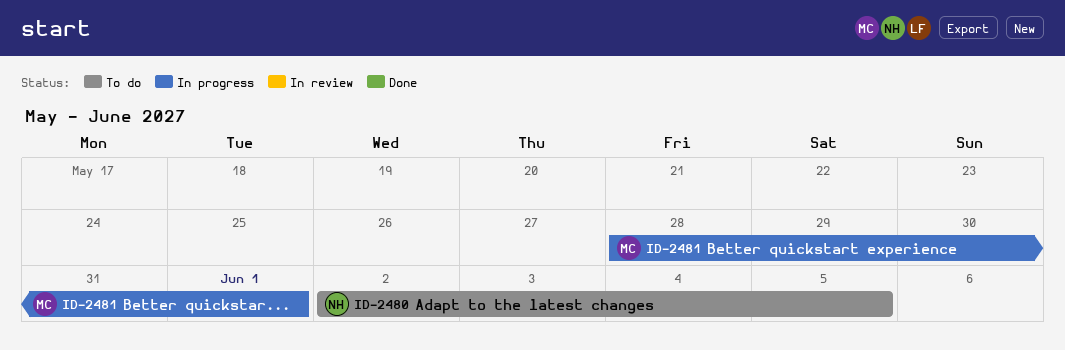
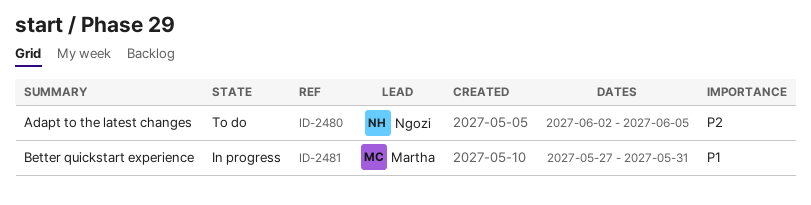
ID-2481, start: May 28 -> May 27
ID-2481, due: Jun 1 -> May 31

